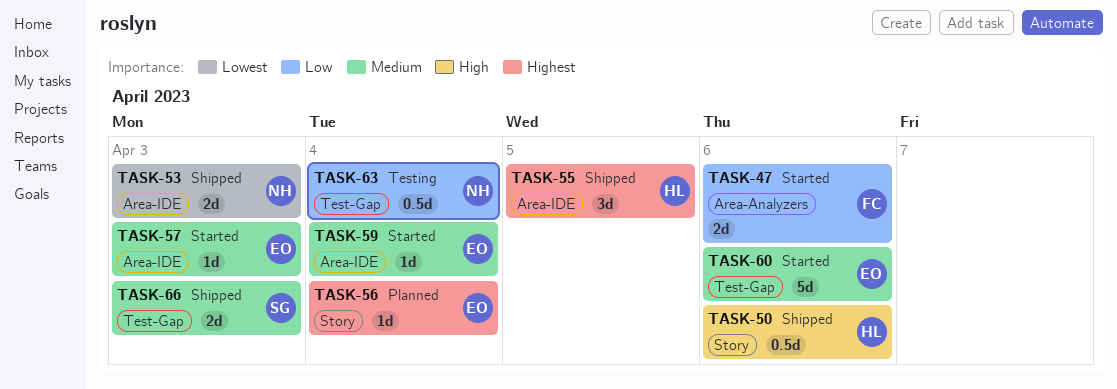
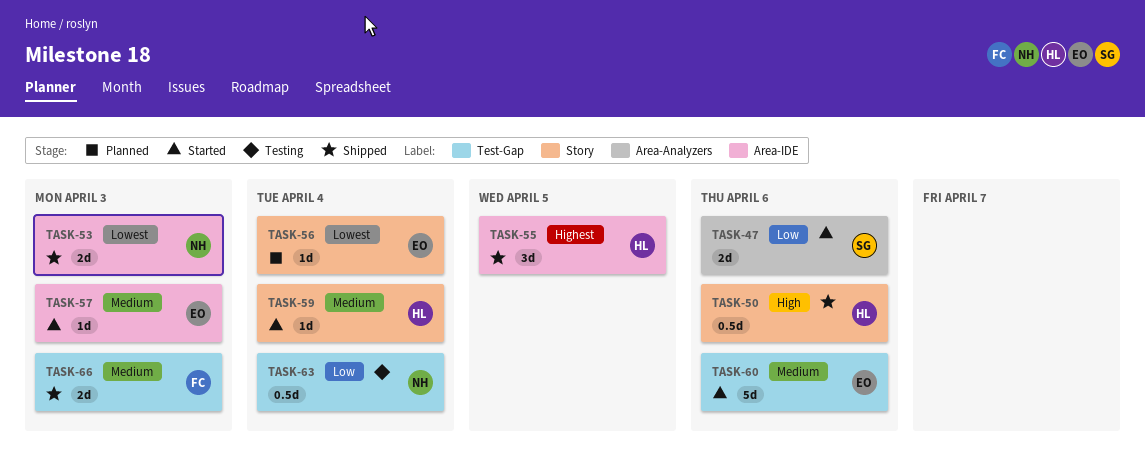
TASK-47, owner: FC -> SG
TASK-56, priority: Highest -> Lowest
TASK-59, owner: EO -> HL
TASK-59, label: Area-IDE -> Story
TASK-66, owner: SG -> FC

